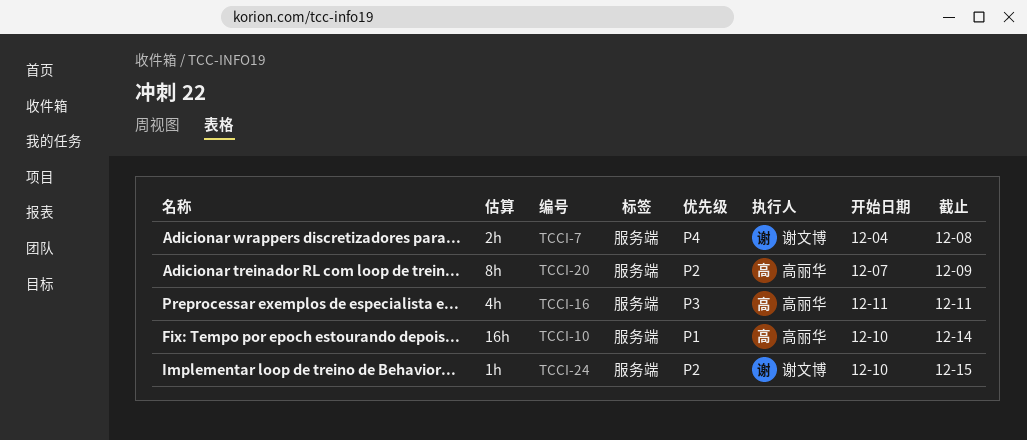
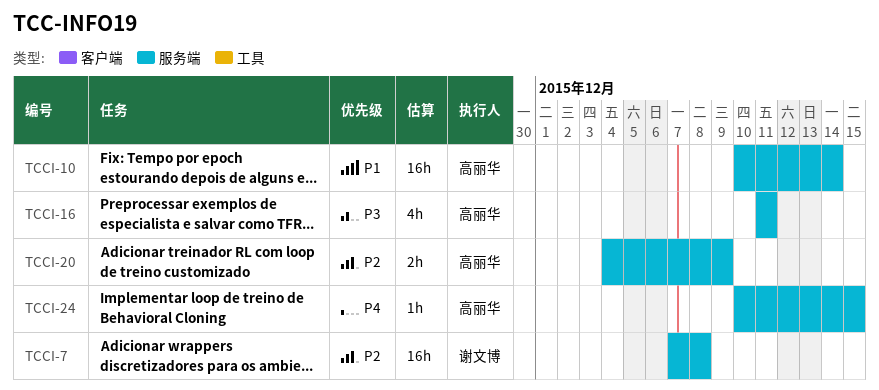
TCCI-7, priority: P4 -> P2
TCCI-7, estimate: 2h -> 16h
TCCI-7, start: Dec 4 -> Dec 7
TCCI-20, estimate: 8h -> 2h
TCCI-20, start: Dec 7 -> Dec 4
TCCI-24, owner: 谢文博 -> 高丽华
TCCI-24, priority: P2 -> P4

